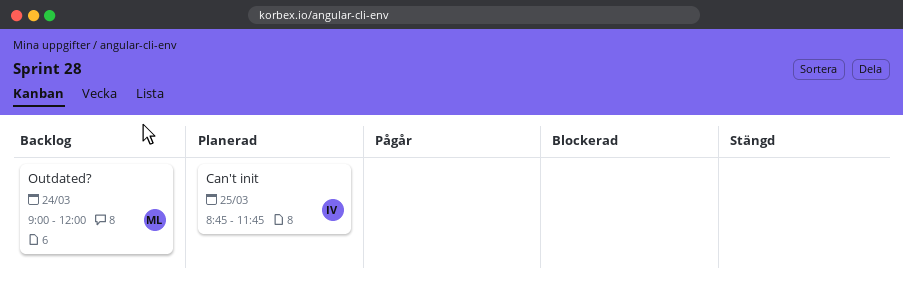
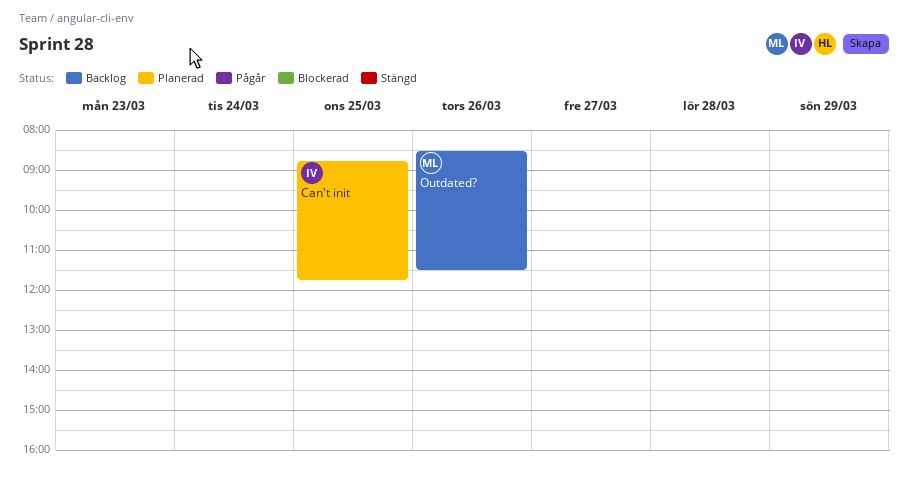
Outdated?, day: Mar 24 -> Mar 26
Outdated?, begins: 09:00 -> 08:30
Outdated?, ends: 12:00 -> 11:30

